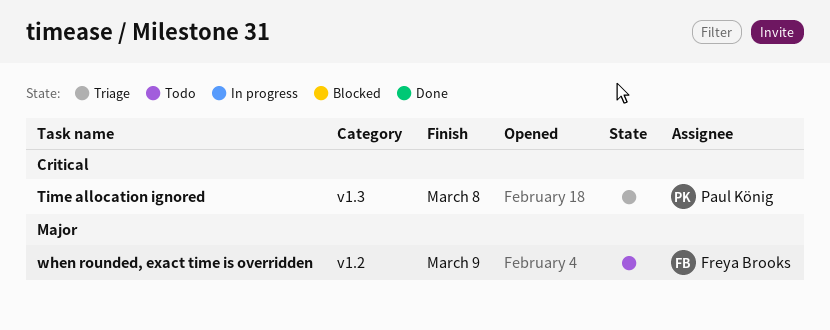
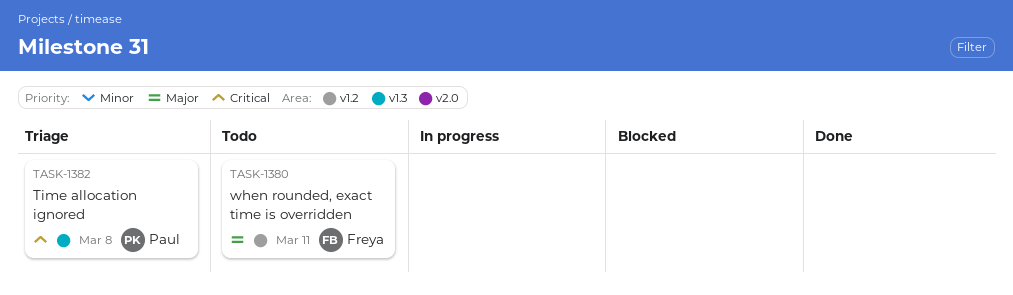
when rounded, exact time is overridden, due: Mar 9 -> Mar 11

